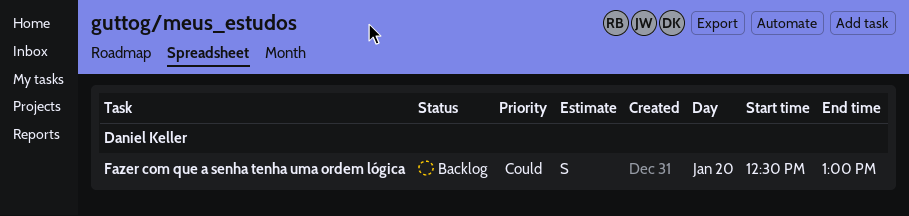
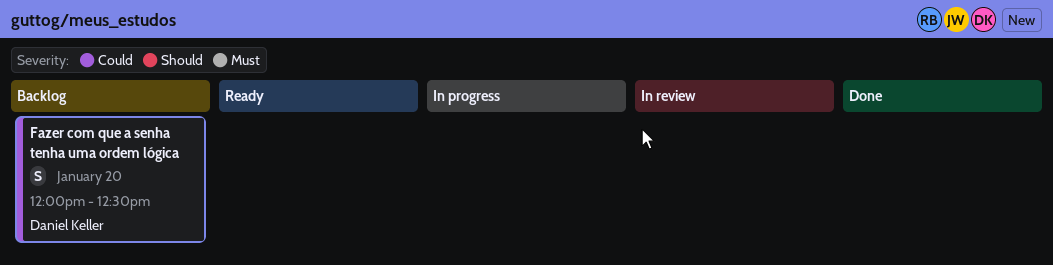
Fazer com que a senha tenha uma ordem lógica, begins: 12:30 -> 12:00
Fazer com que a senha tenha uma ordem lógica, ends: 13:00 -> 12:30

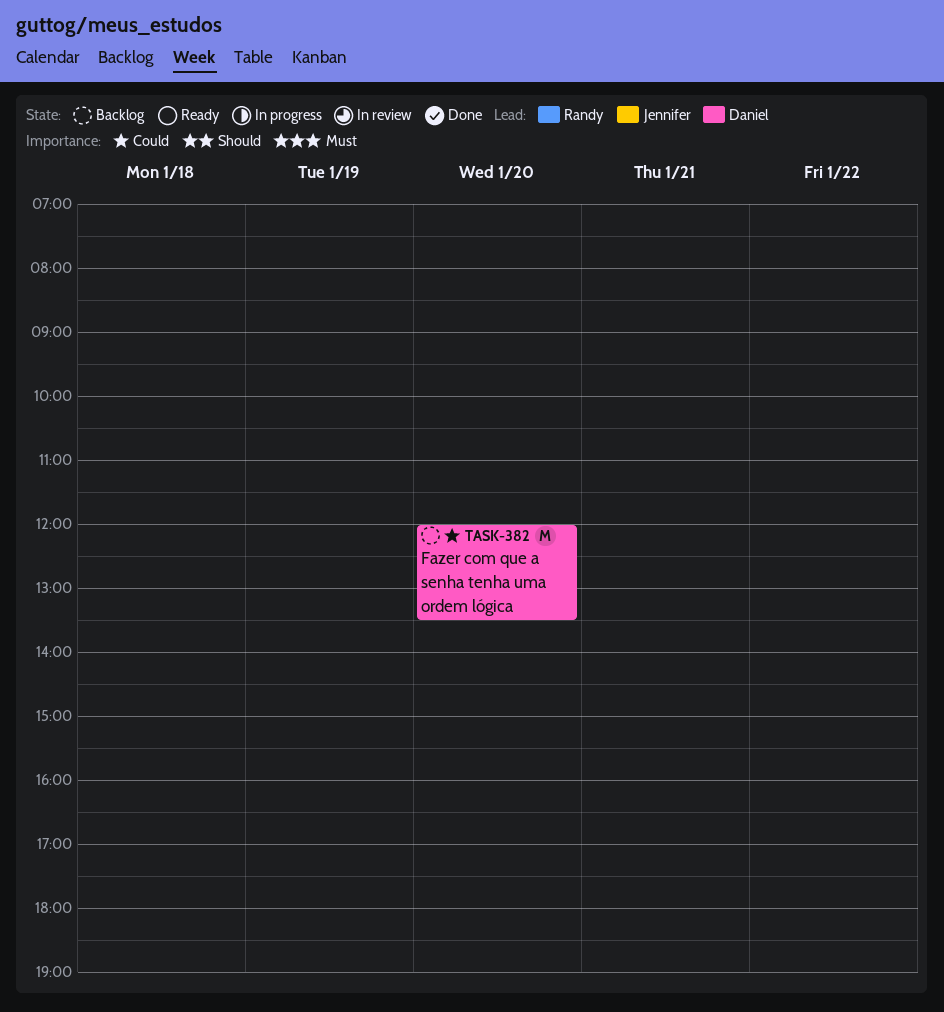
Fazer com que a senha tenha uma ordem lógica, estimate: S -> M
Fazer com que a senha tenha uma ordem lógica, ends: 12:30 -> 13:30

